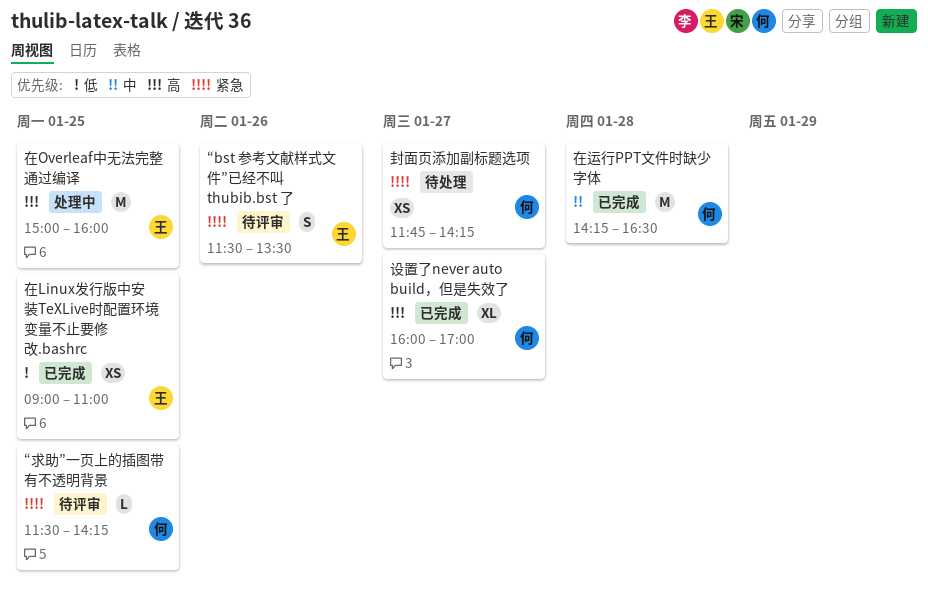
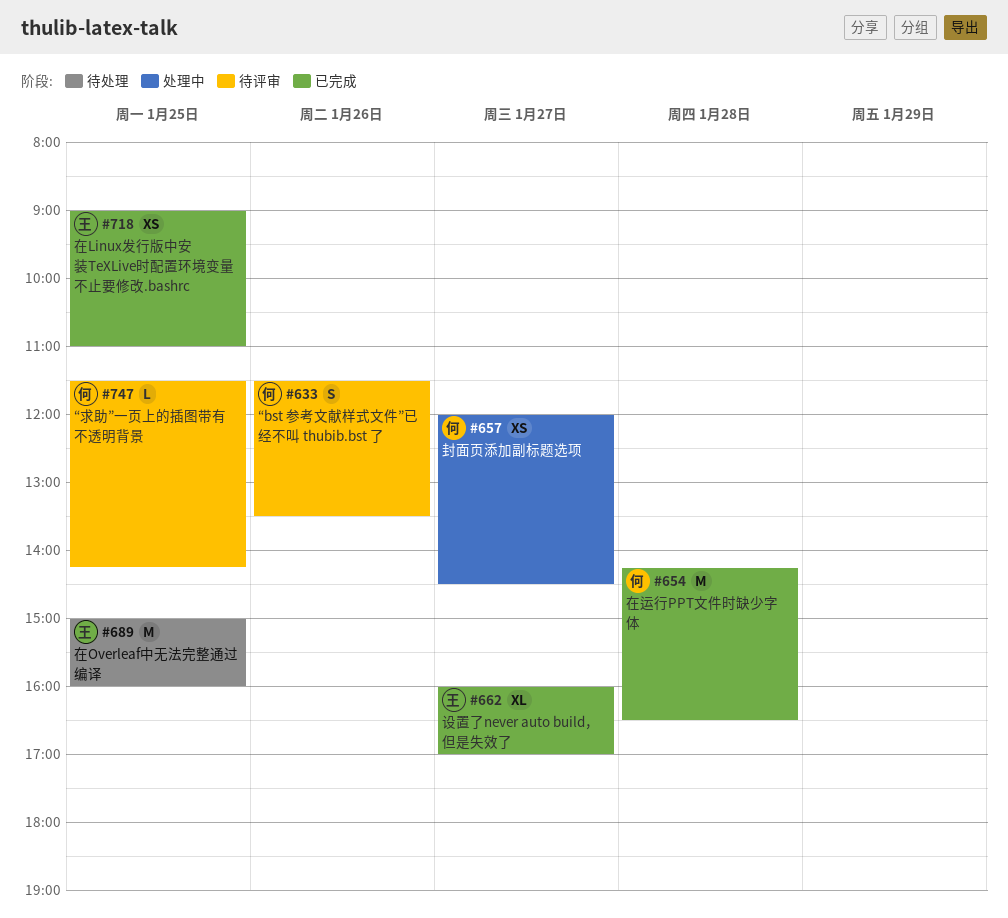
“bst 参考文献样式文件”已经不叫 thubib.bst 了, owner: 王 -> 何
在Overleaf中无法完整通过编译, status: 处理中 -> 待处理
封面页添加副标题选项, status: 待处理 -> 处理中
封面页添加副标题选项, begins: 11:45 -> 12:00
封面页添加副标题选项, ends: 14:15 -> 14:30
设置了never auto build，但是失效了, owner: 何 -> 王

